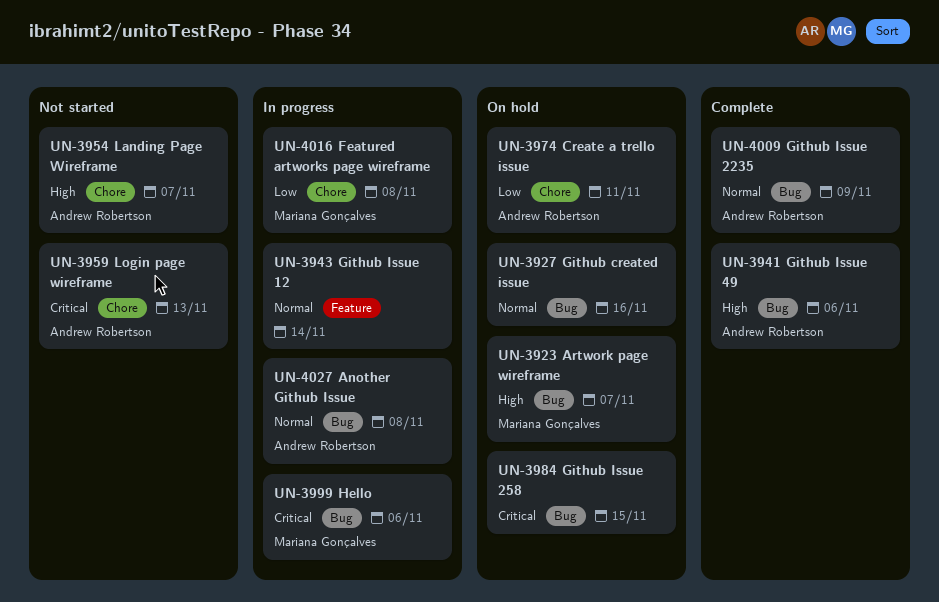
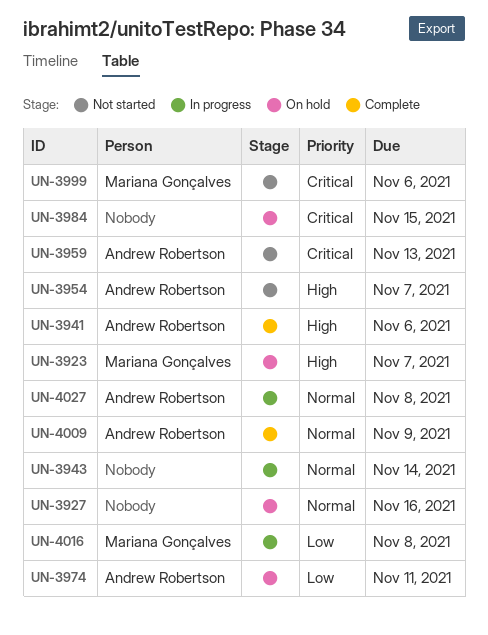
UN-3999, status: In progress -> Not started

